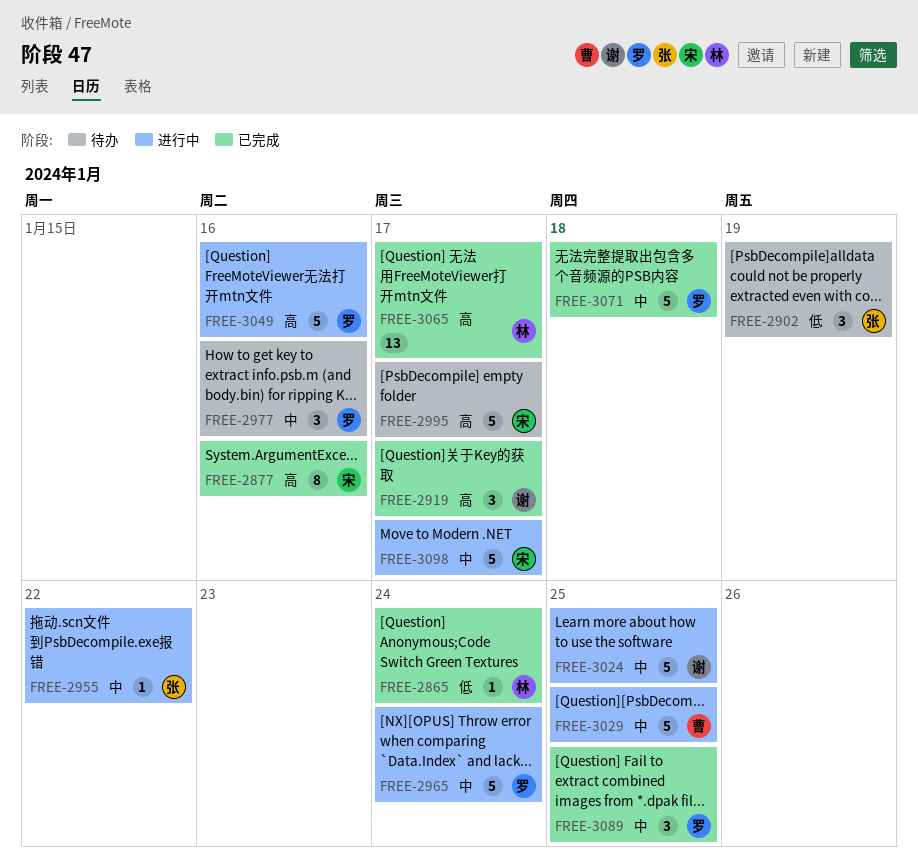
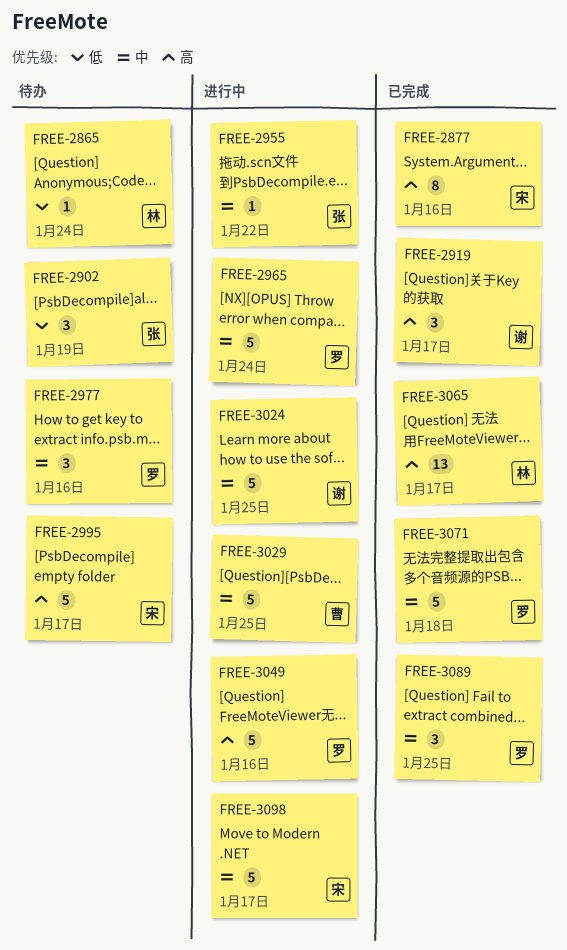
FREE-2865, status: 已完成 -> 待办

